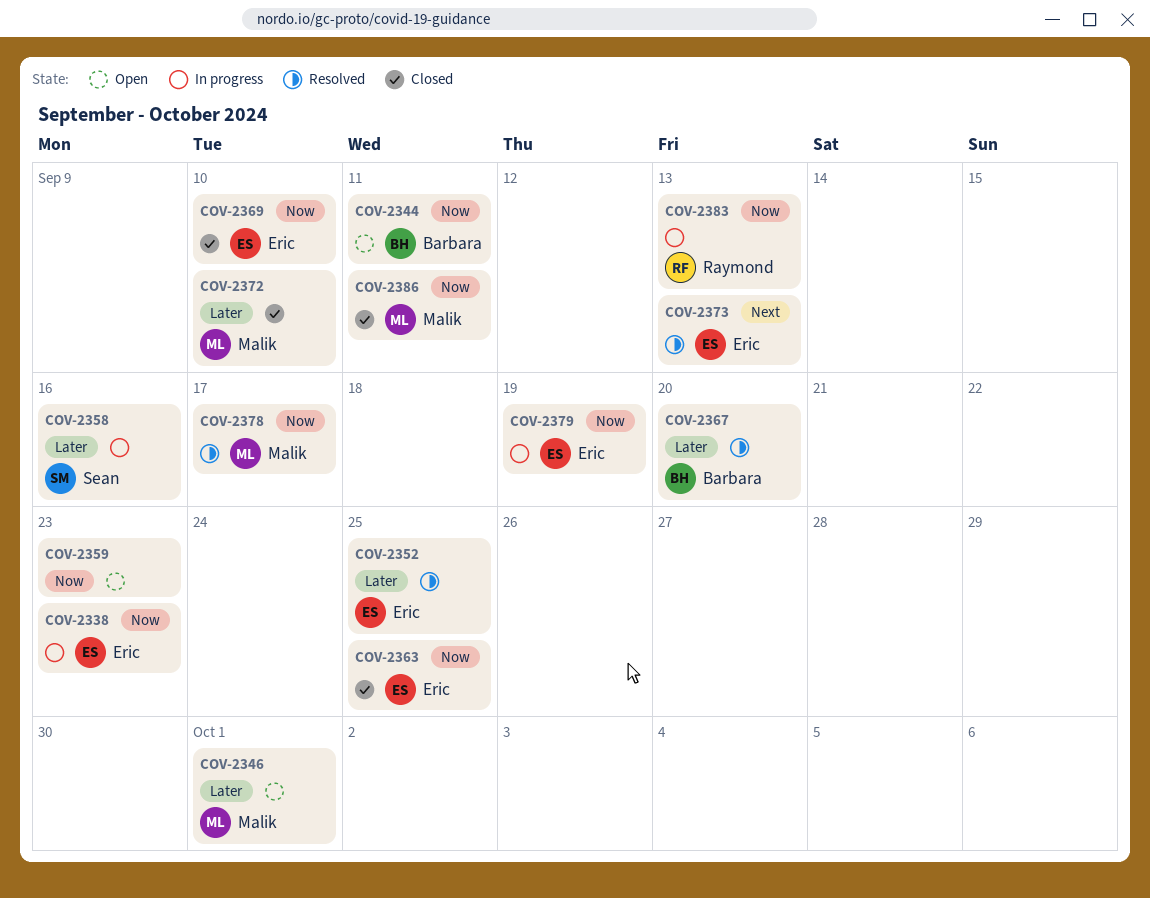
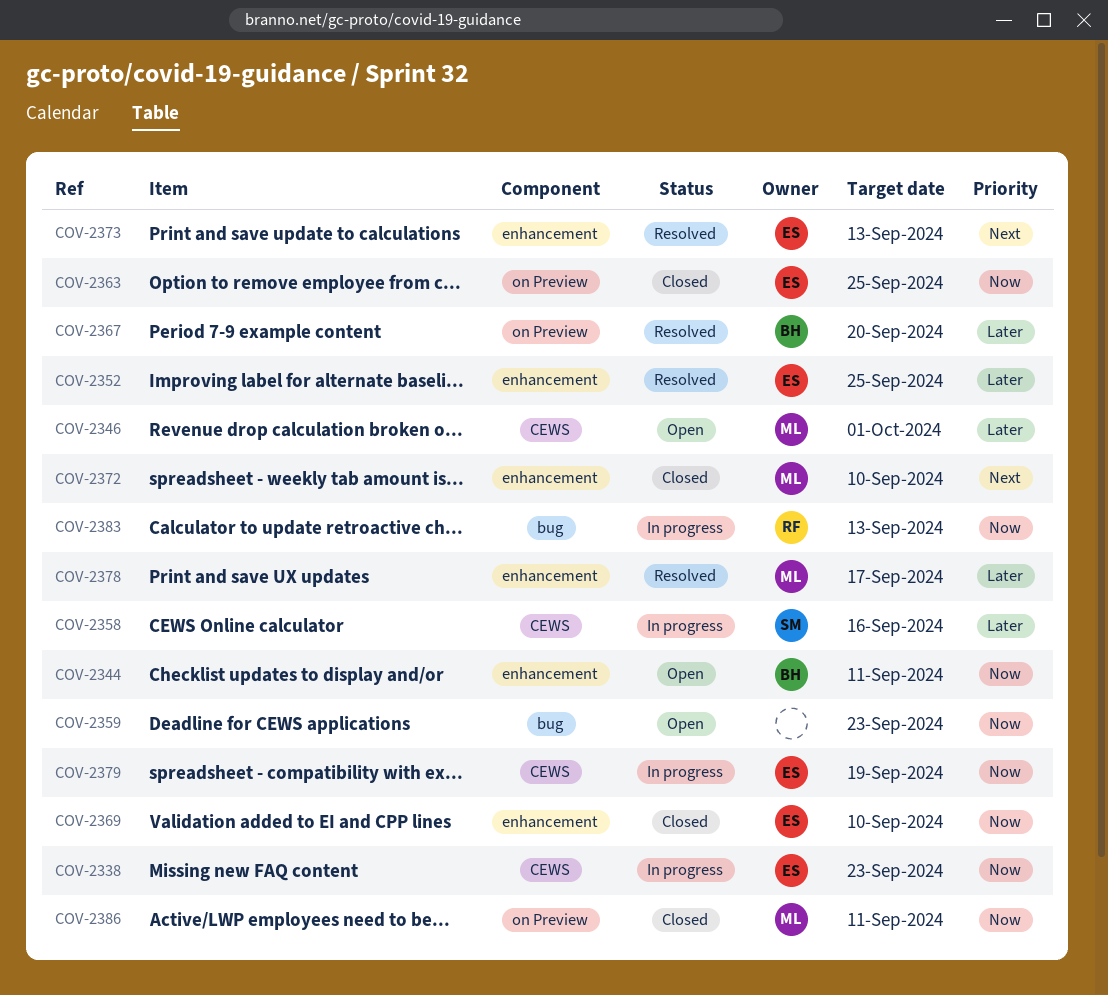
COV-2372, priority: Later -> Next
COV-2378, priority: Now -> Later

